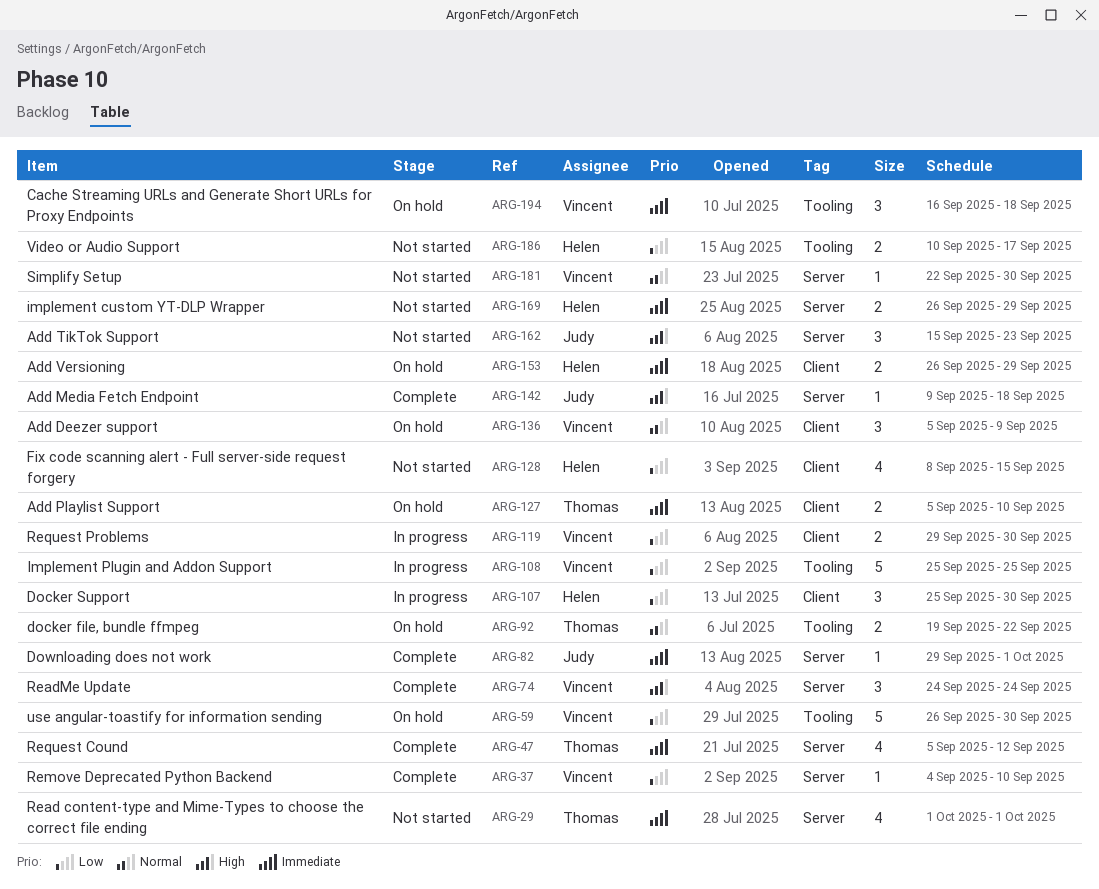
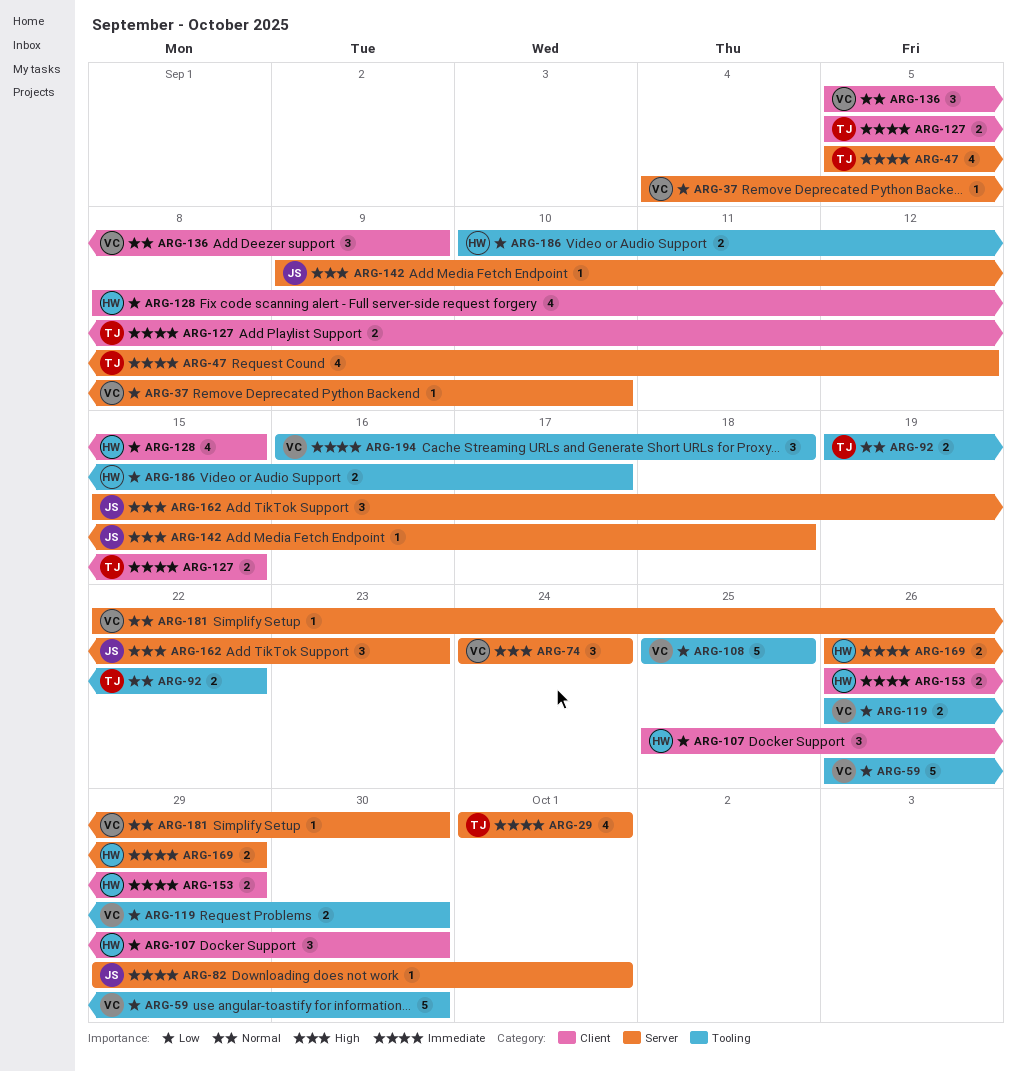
ARG-119, label: Client -> Tooling
ARG-119, start: Sep 29 -> Sep 26
ARG-127, due: Sep 10 -> Sep 15

